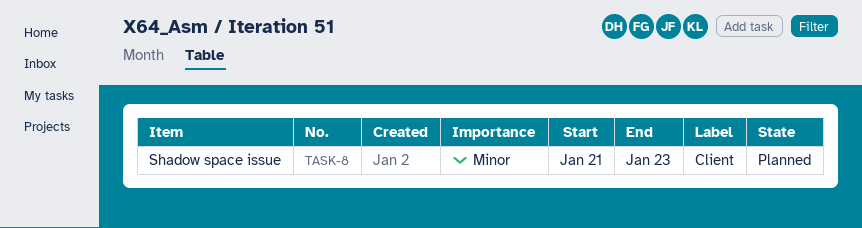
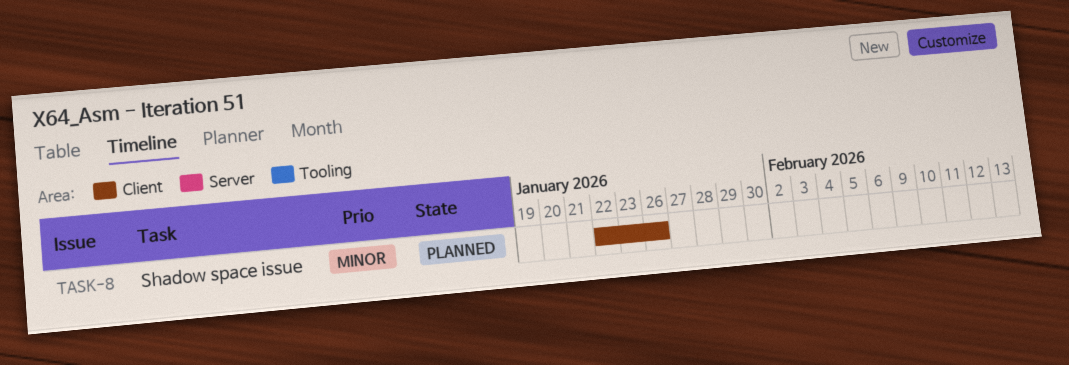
TASK-8, start: Jan 21 -> Jan 22
TASK-8, due: Jan 23 -> Jan 26

